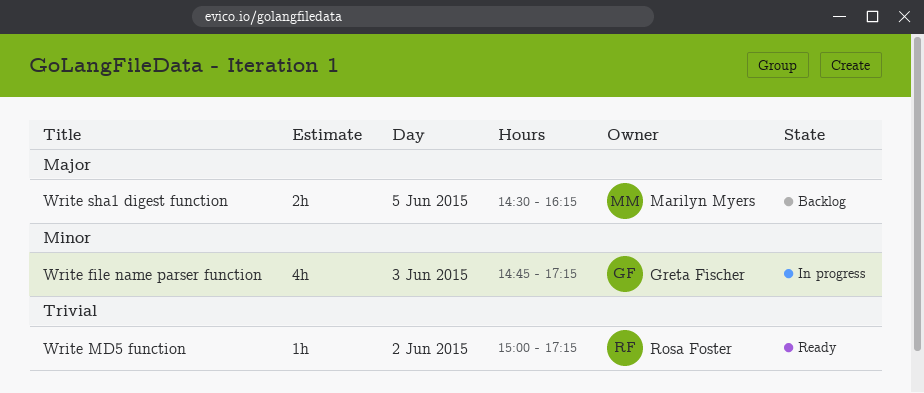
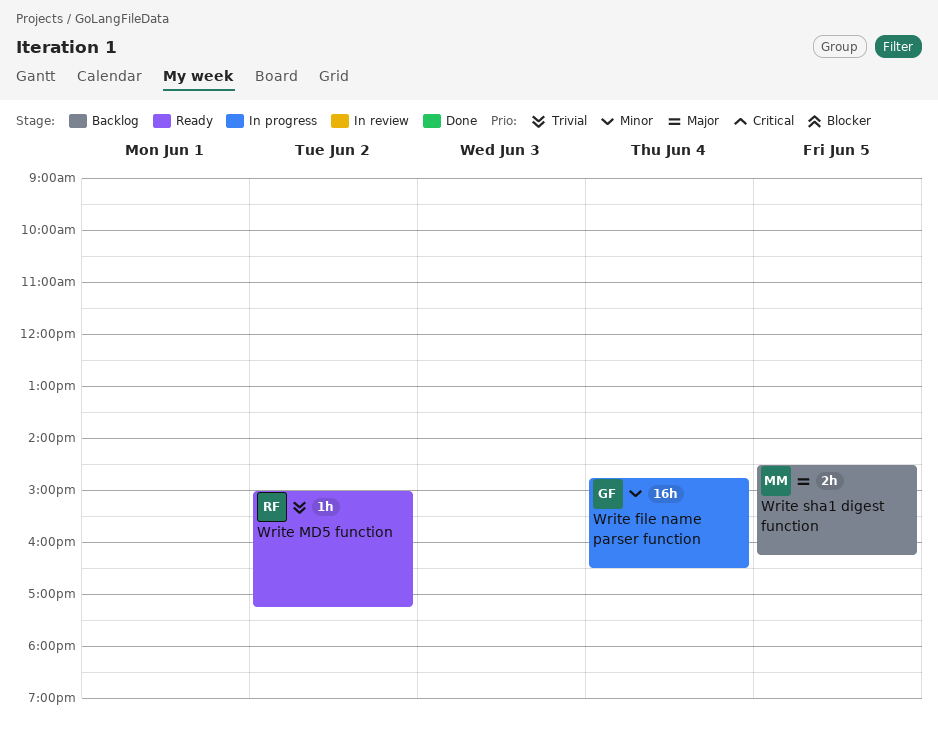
Write file name parser function, estimate: 4h -> 16h
Write file name parser function, day: Jun 3 -> Jun 4
Write file name parser function, ends: 17:15 -> 16:30

